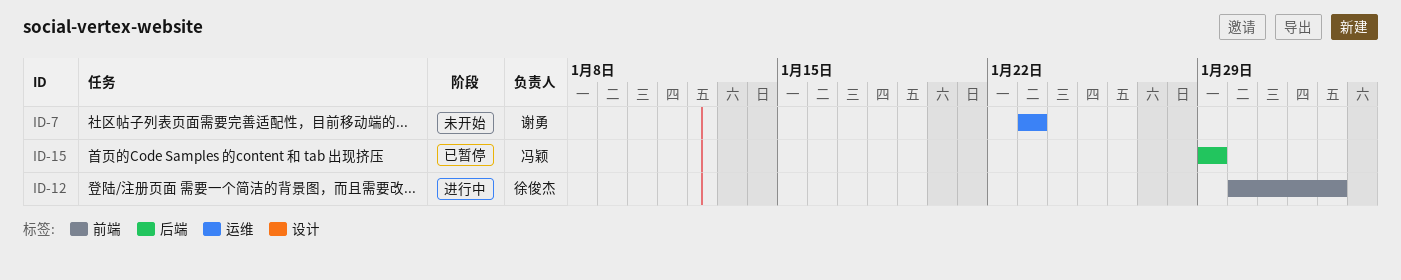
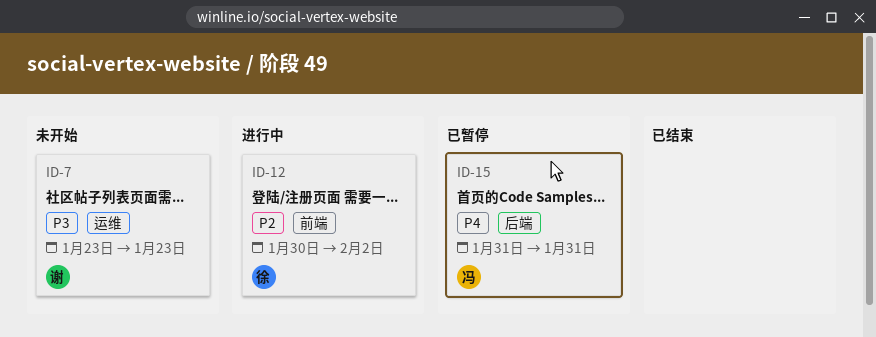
ID-15, start: Jan 29 -> Jan 31
ID-15, due: Jan 29 -> Jan 31

